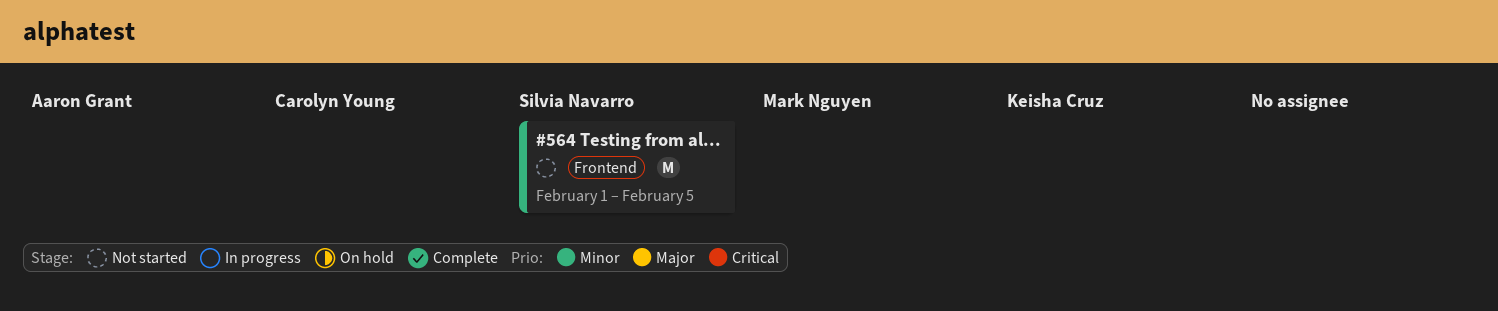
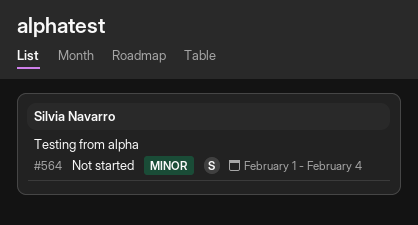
#564, estimate: M -> S
#564, due: Feb 5 -> Feb 4

